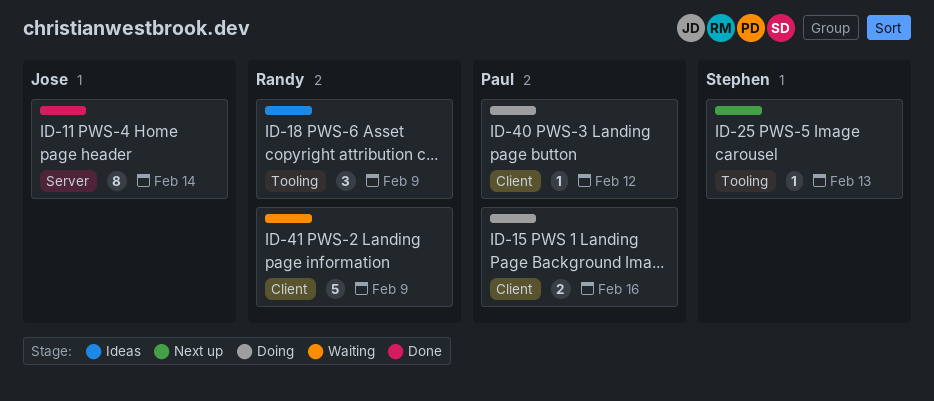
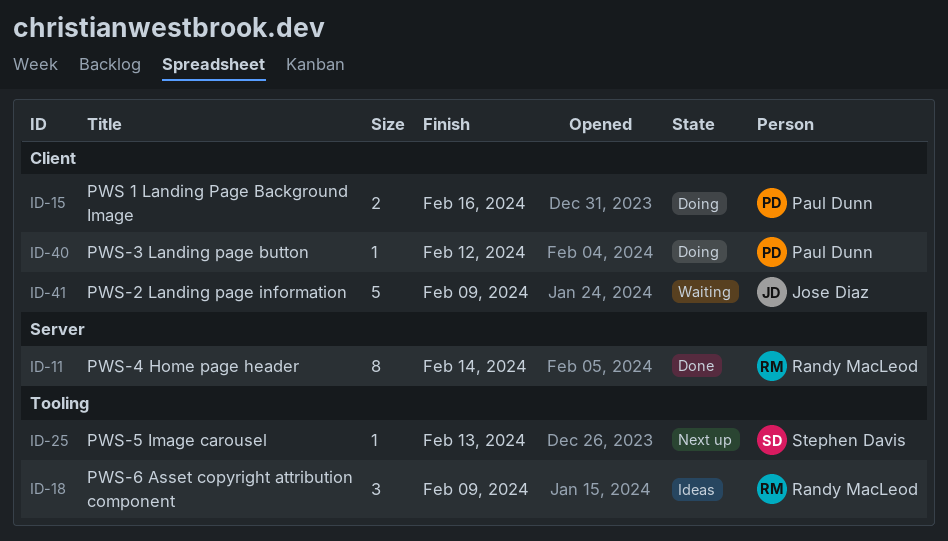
ID-11, owner: Jose Diaz -> Randy MacLeod
ID-41, owner: Randy MacLeod -> Jose Diaz

